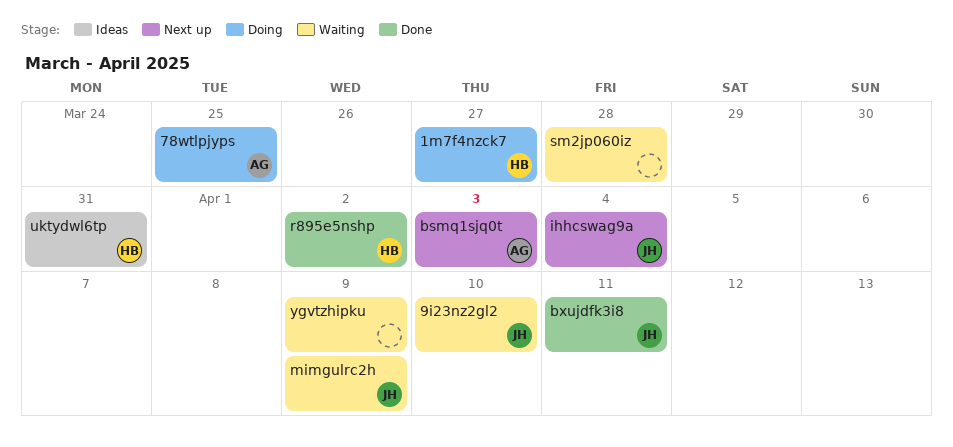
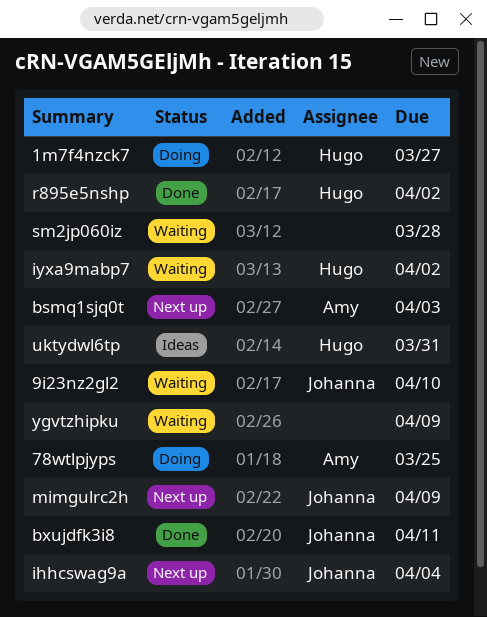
iyxa9mabp7: none -> present
mimgulrc2h, status: Waiting -> Next up

